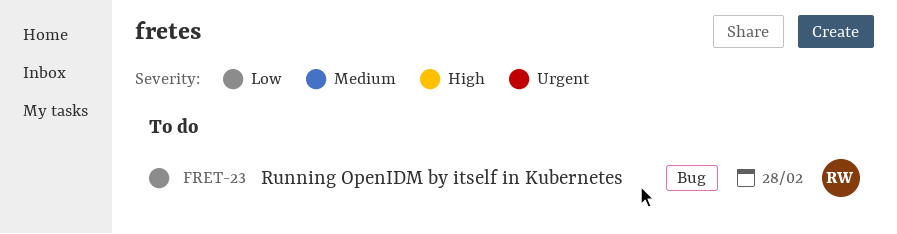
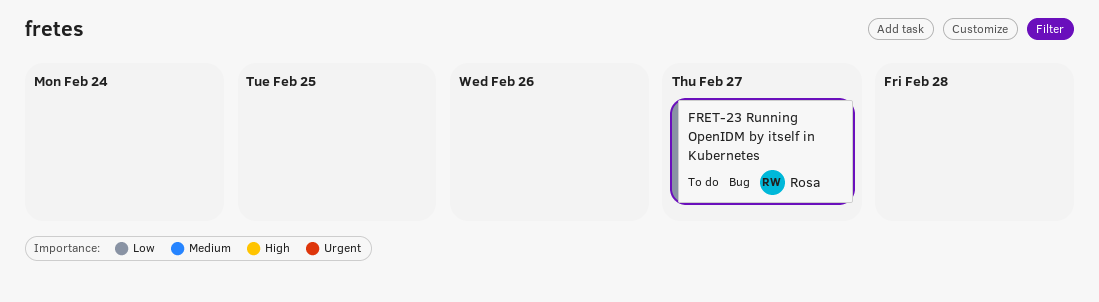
FRET-23, due: Feb 28 -> Feb 27

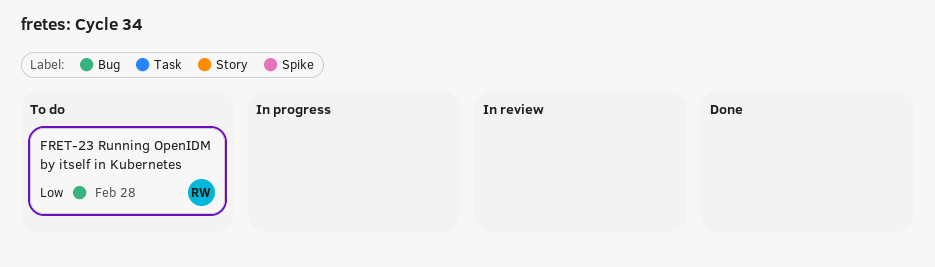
FRET-23, due: Feb 27 -> Feb 28

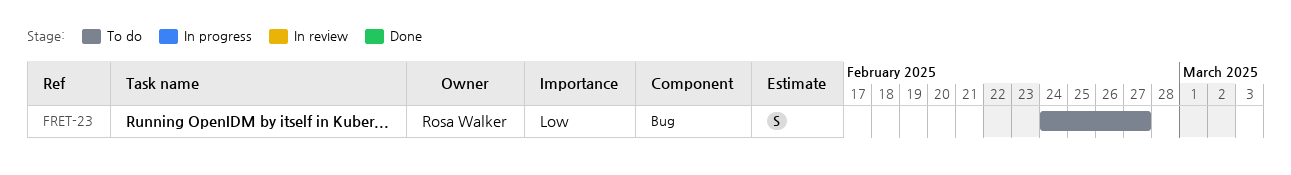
FRET-23, due: Feb 28 -> Feb 27

